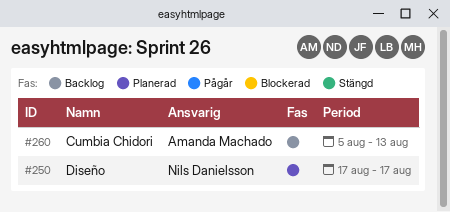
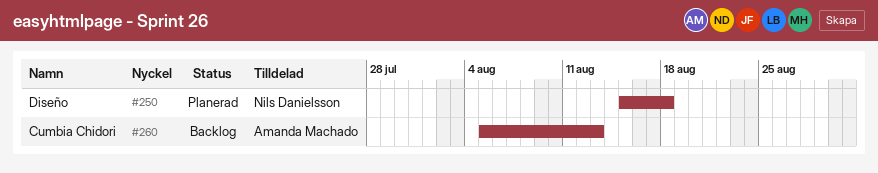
#250, start: Aug 17 -> Aug 15
#250, due: Aug 17 -> Aug 18

